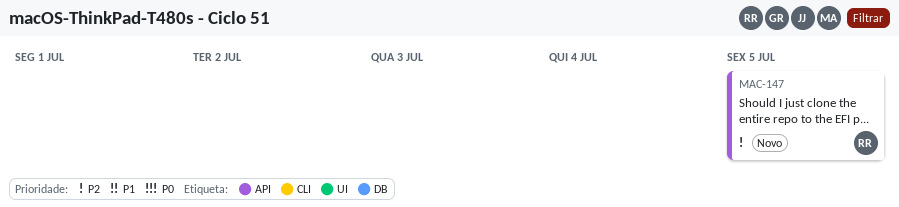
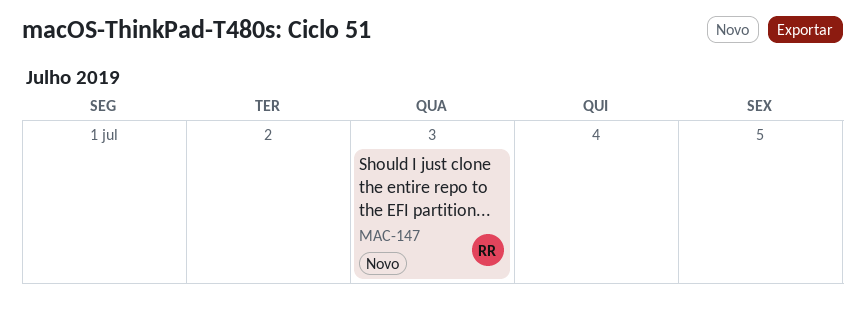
MAC-147, due: Jul 5 -> Jul 3

